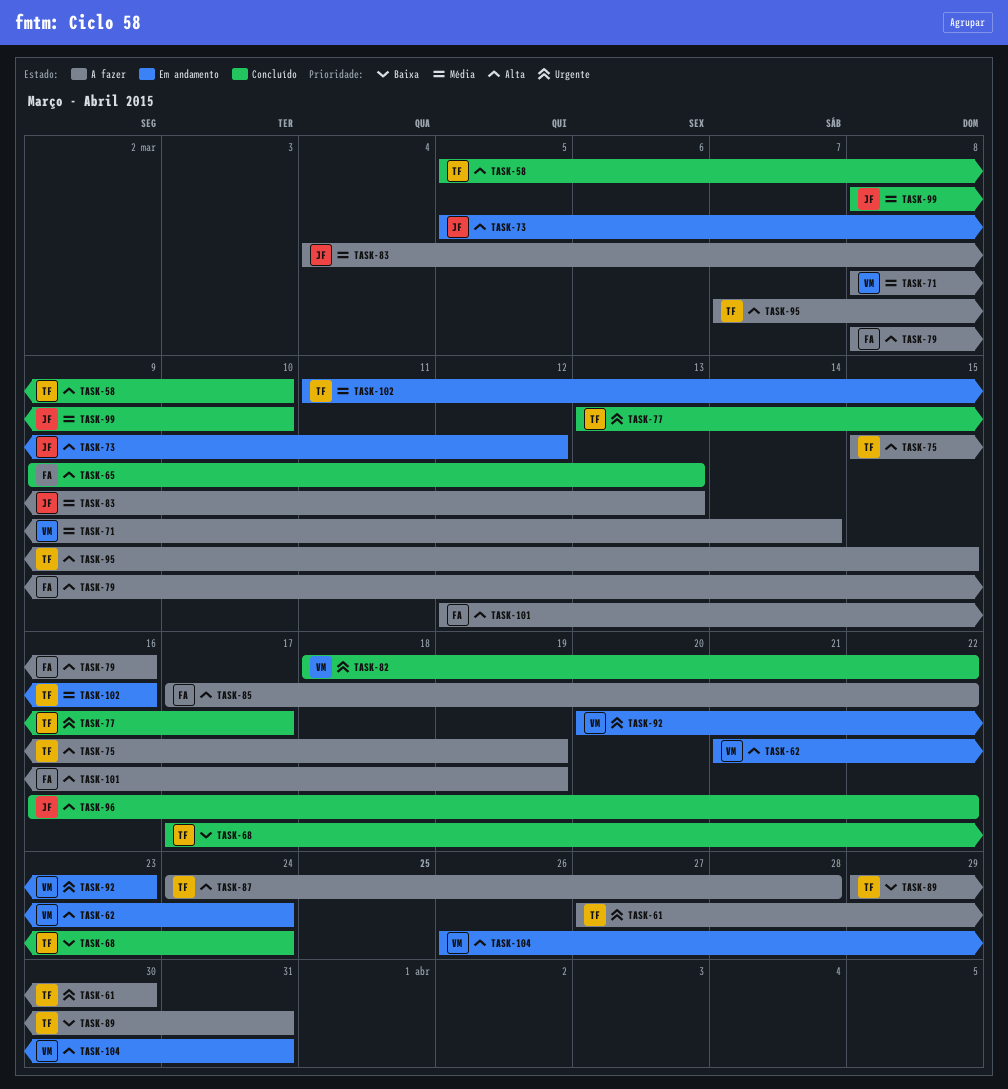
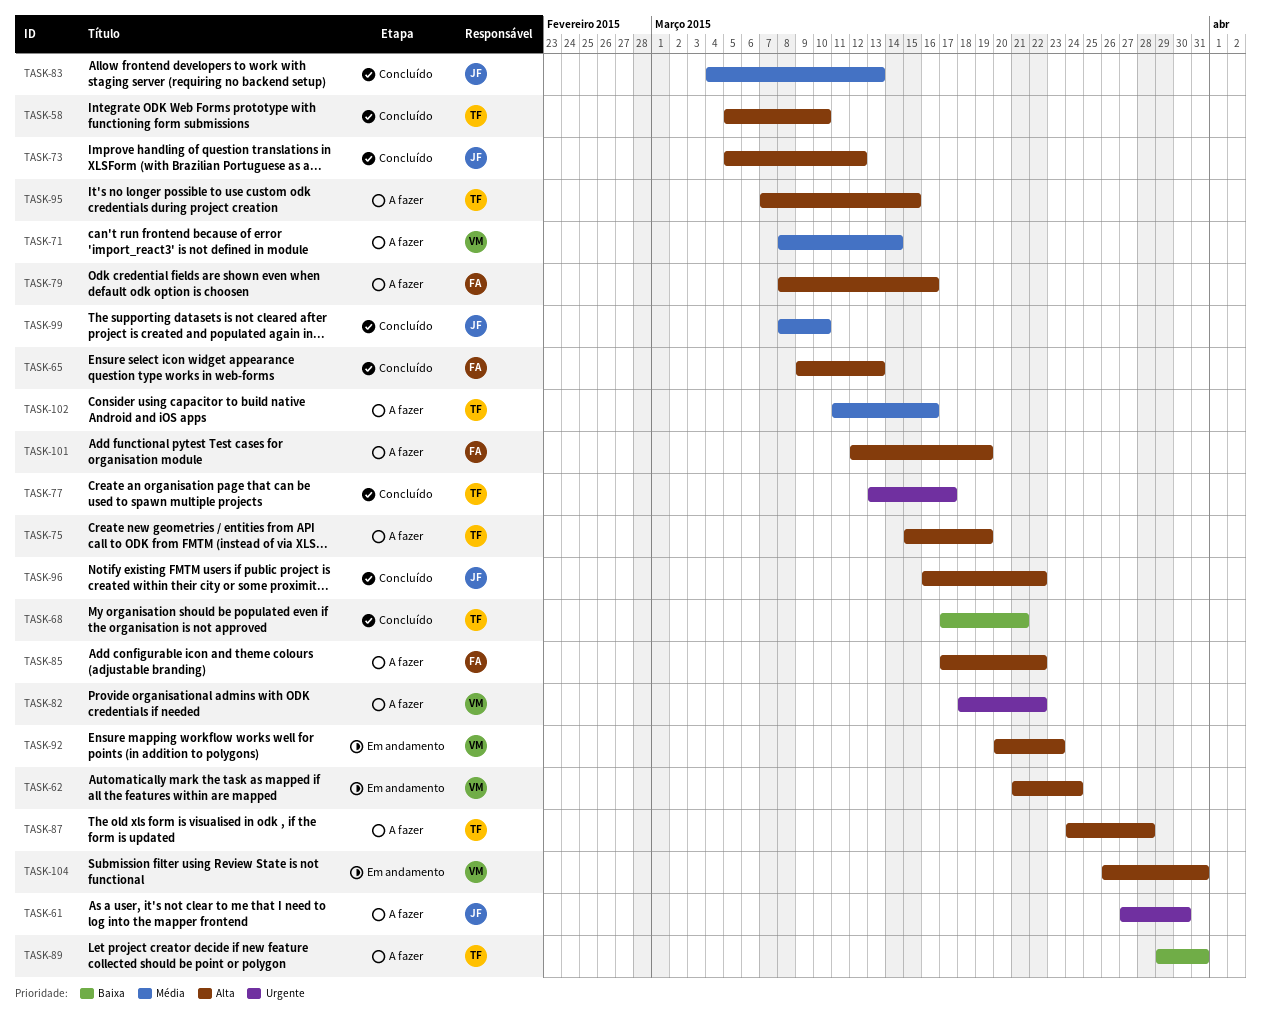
TASK-61, owner: TF -> JF
TASK-68, due: Mar 24 -> Mar 21
TASK-73, status: Em andamento -> Concluído
TASK-82, status: Concluído -> A fazer
TASK-83, status: A fazer -> Concluído
TASK-92, priority: Urgente -> Alta
TASK-102, status: Em andamento -> A fazer

